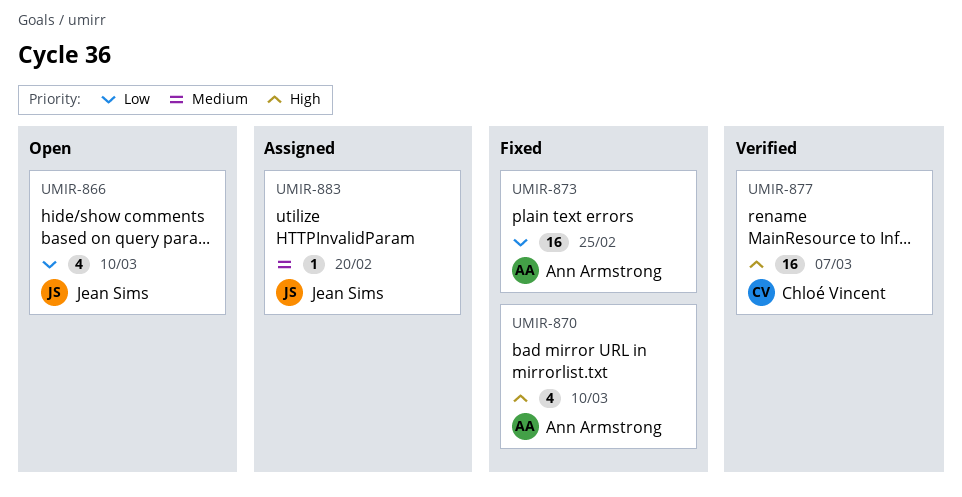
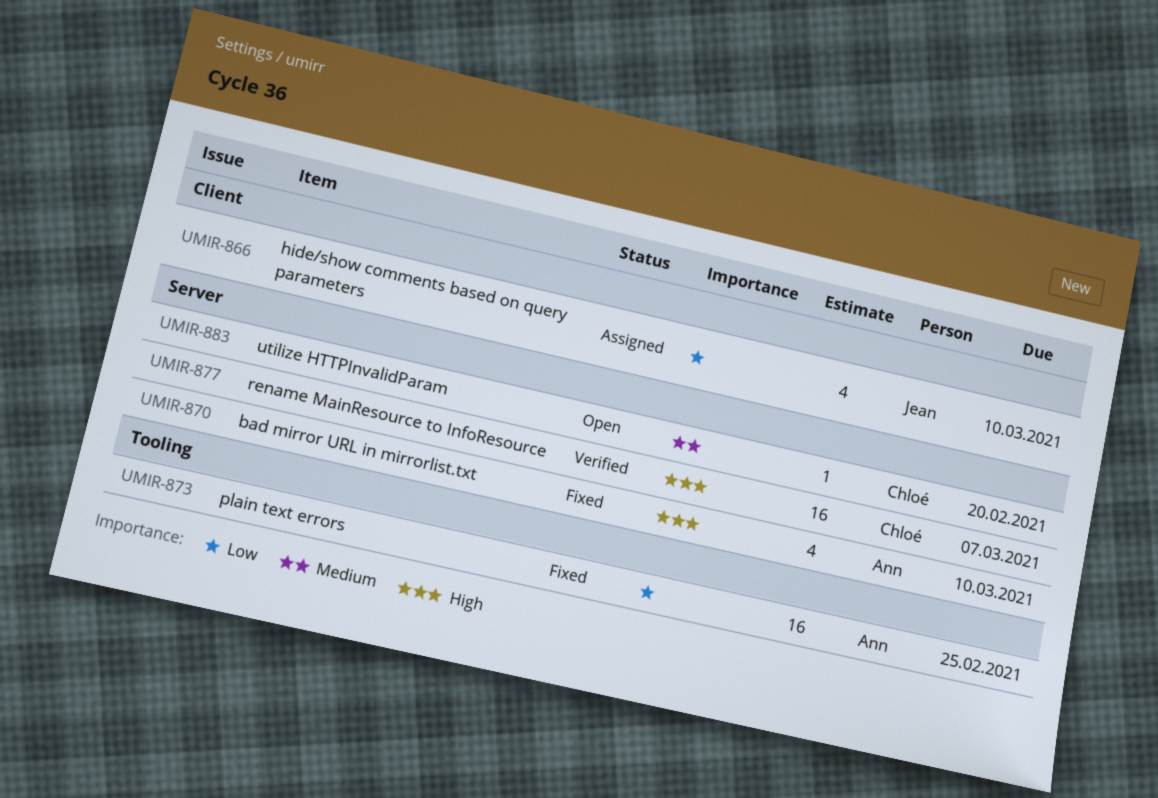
UMIR-866, status: Open -> Assigned
UMIR-883, status: Assigned -> Open
UMIR-883, owner: Jean Sims -> Chloé Vincent

